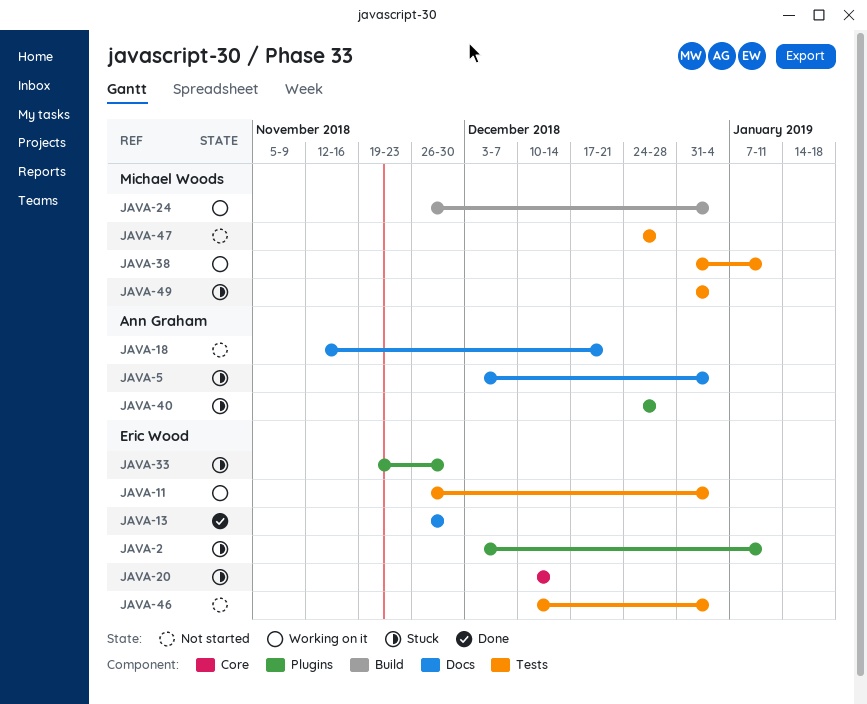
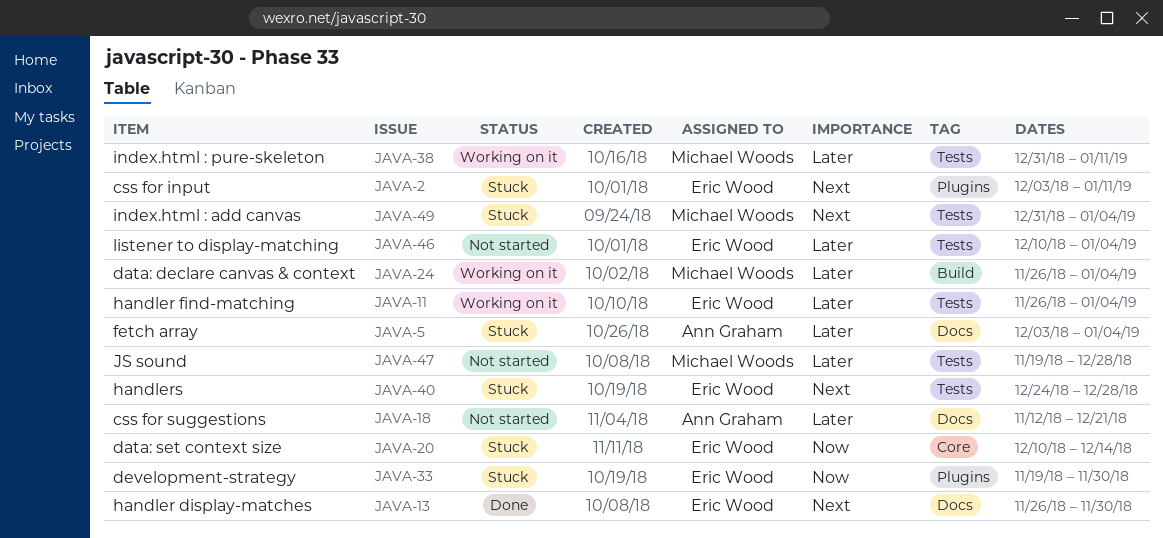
JAVA-40, owner: Ann Graham -> Eric Wood
JAVA-40, label: Plugins -> Tests
JAVA-47, start: Dec 24 -> Nov 19

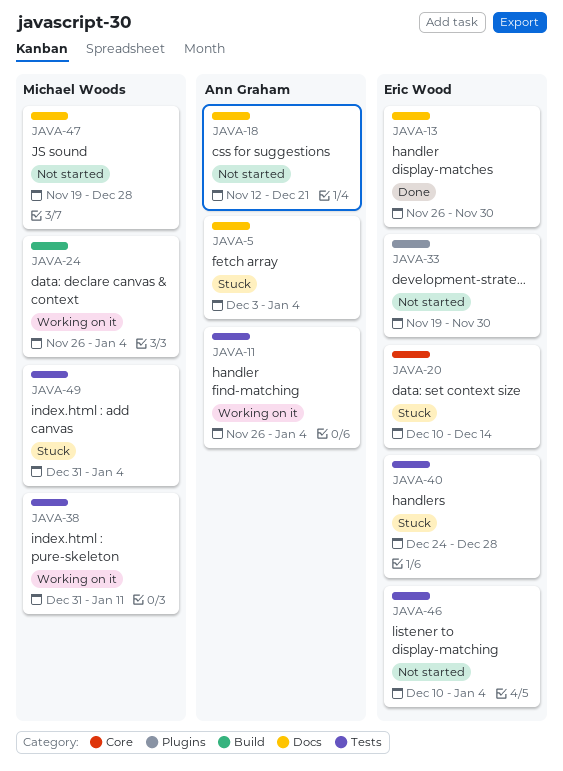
JAVA-2: present -> none
JAVA-11, owner: Eric Wood -> Ann Graham
JAVA-33, status: Stuck -> Not started
JAVA-47, label: Tests -> Docs

